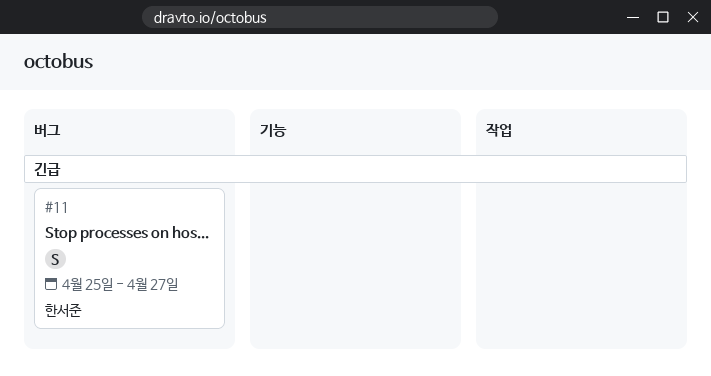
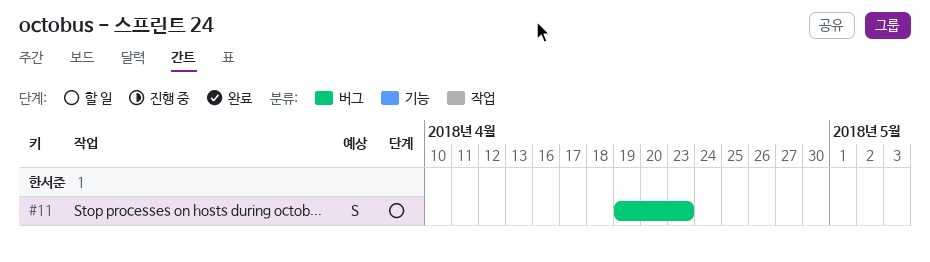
#11, start: Apr 25 -> Apr 19
#11, due: Apr 27 -> Apr 23

